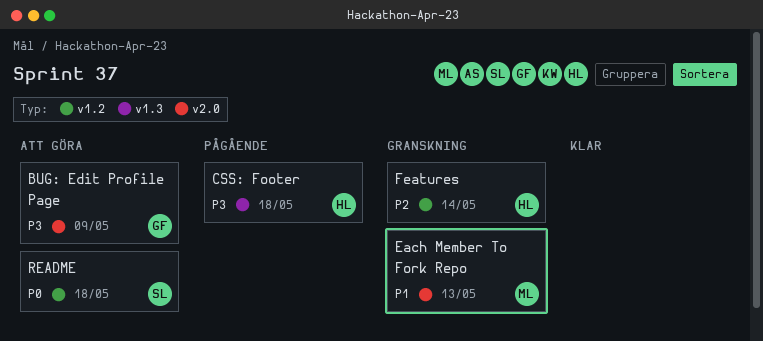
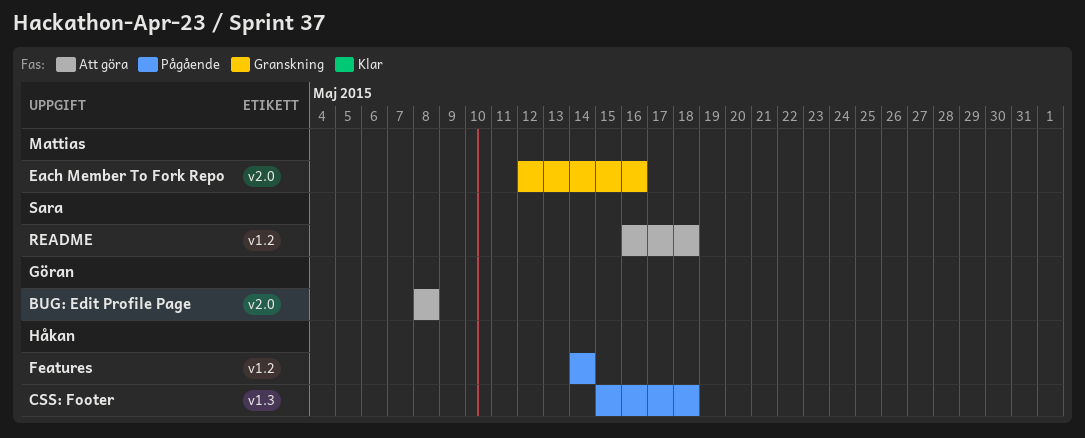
BUG: Edit Profile Page, due: May 9 -> May 8
Each Member To Fork Repo, due: May 13 -> May 16
Features, status: Granskning -> Pågående

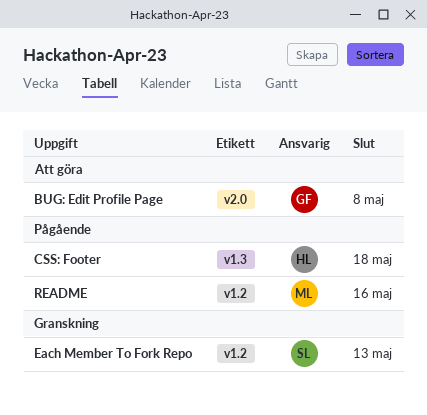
Each Member To Fork Repo, owner: Mattias -> Sara
Each Member To Fork Repo, label: v2.0 -> v1.2
Each Member To Fork Repo, due: May 16 -> May 13
Features: present -> none
README, status: Att göra -> Pågående
README, owner: Sara -> Mattias
README, due: May 18 -> May 16

